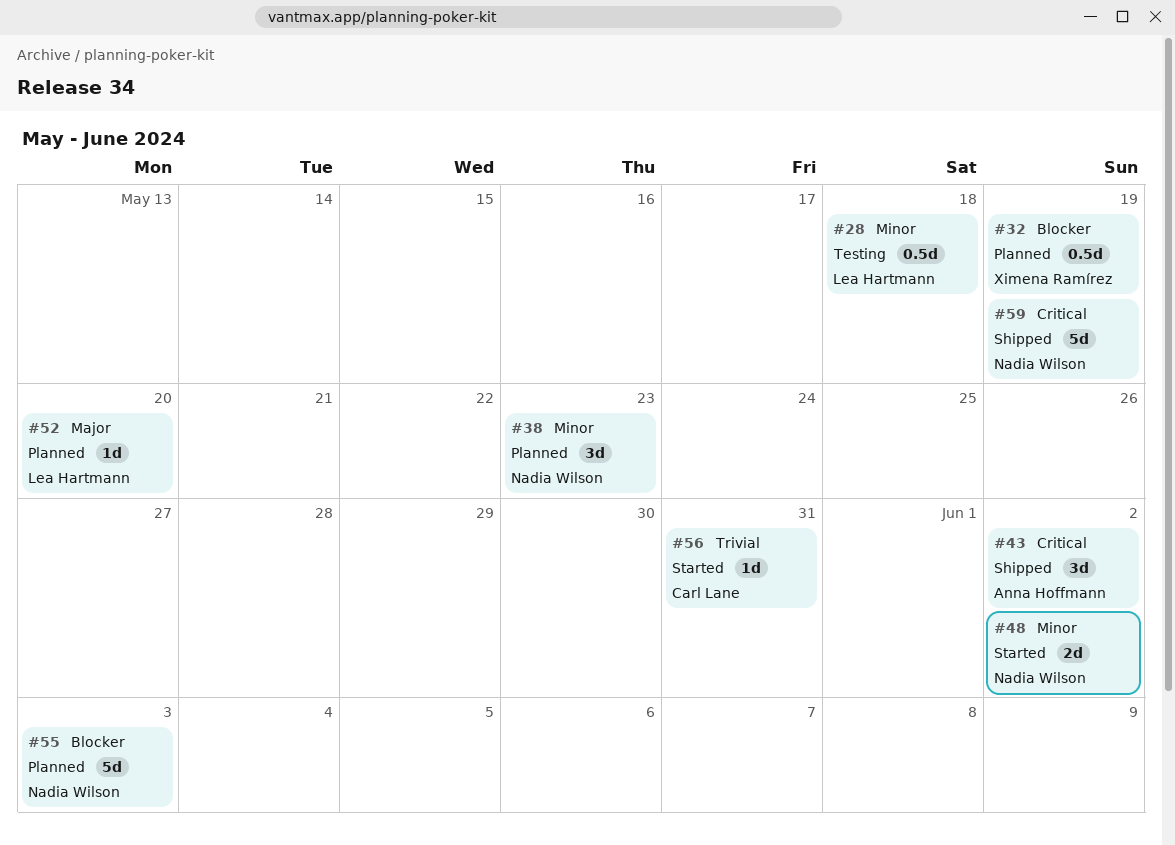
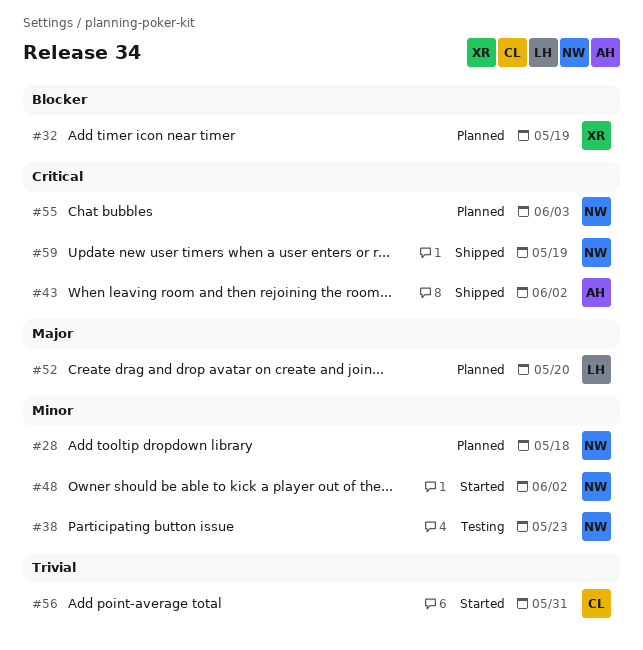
#28, status: Testing -> Planned
#28, owner: Lea Hartmann -> Nadia Wilson
#38, status: Planned -> Testing
#55, priority: Blocker -> Critical

